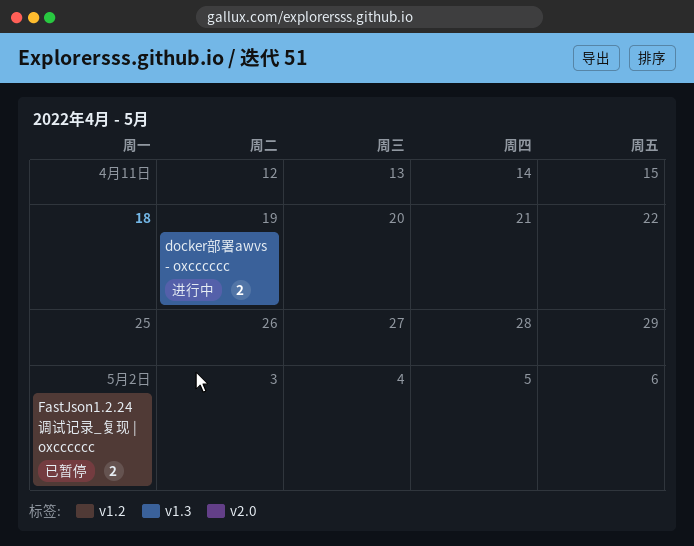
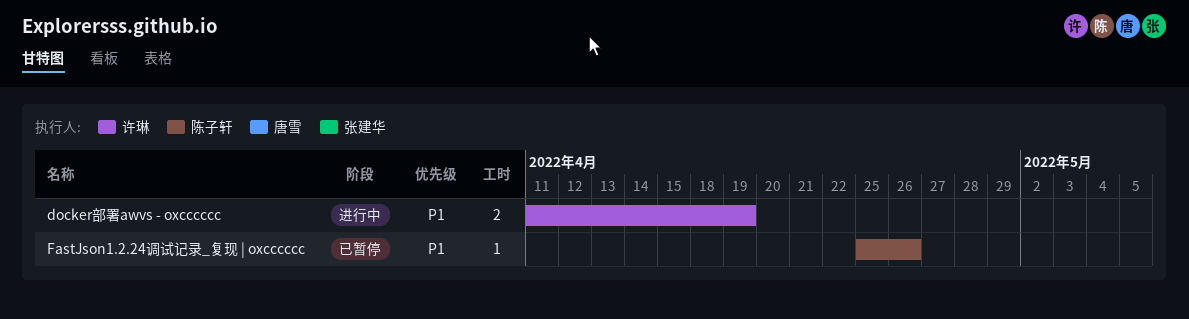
FastJson1.2.24调试记录_复现 | oxcccccc, estimate: 2 -> 1
FastJson1.2.24调试记录_复现 | oxcccccc, due: May 2 -> Apr 26

